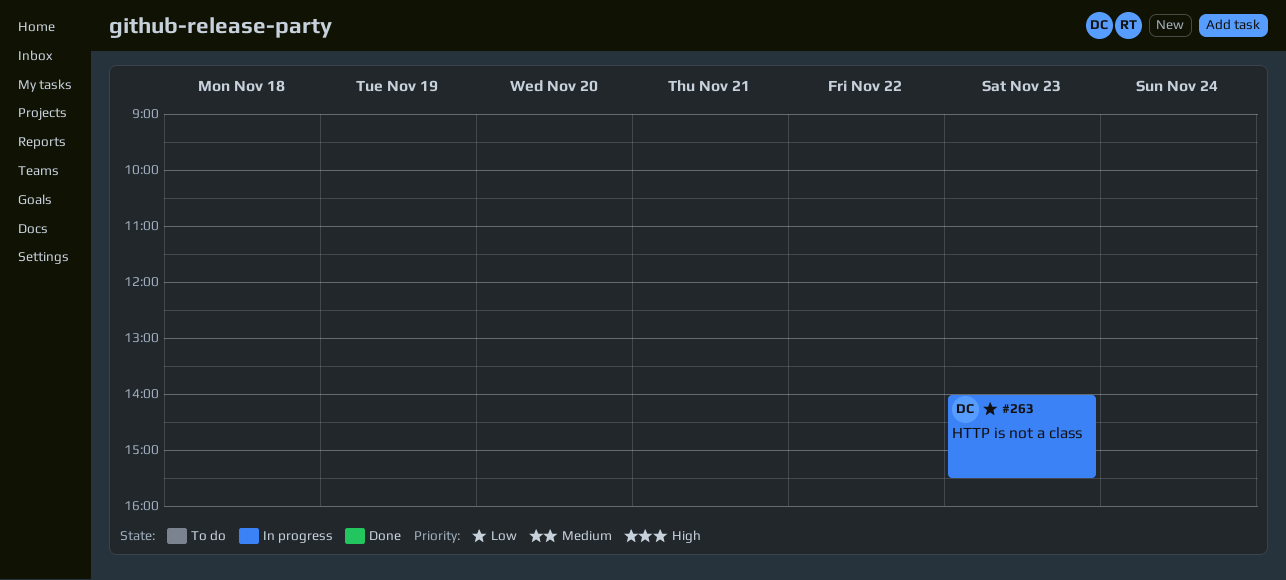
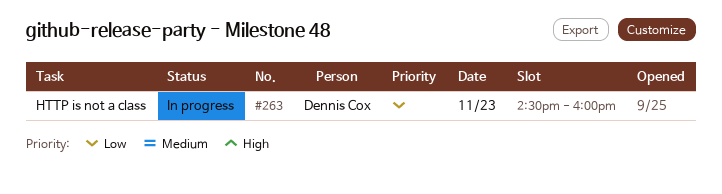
#263, begins: 14:00 -> 14:30
#263, ends: 15:30 -> 16:00

